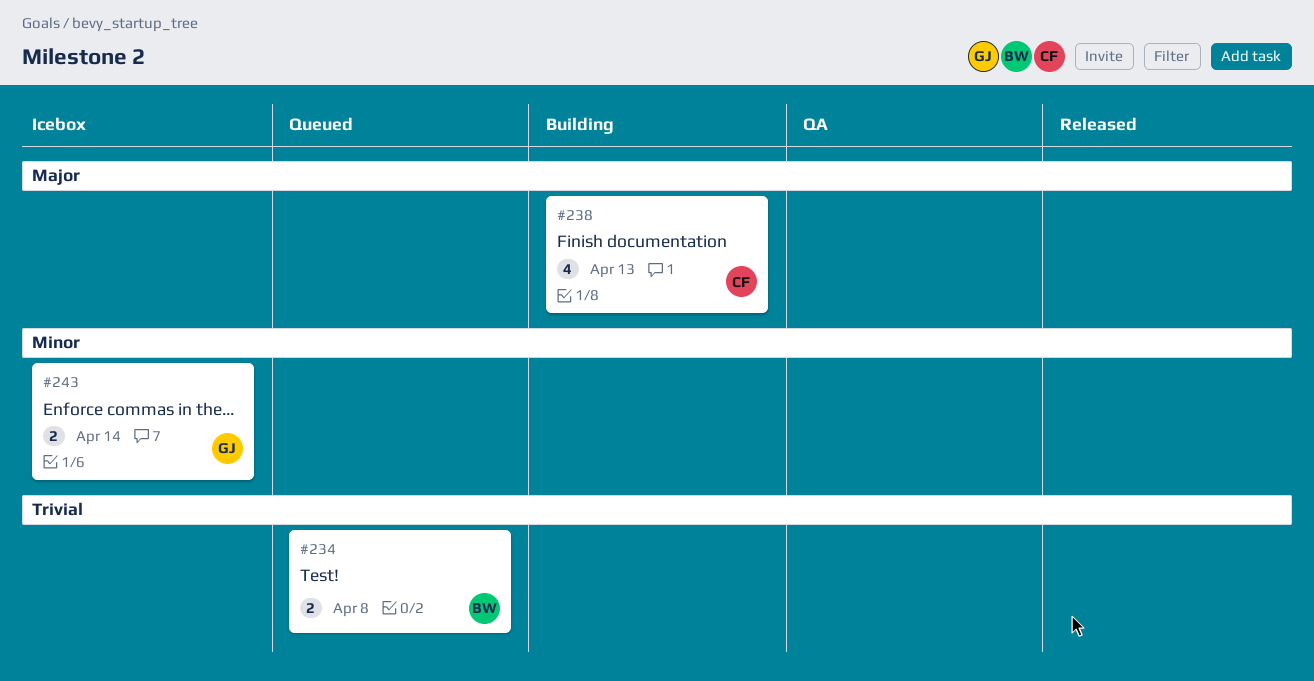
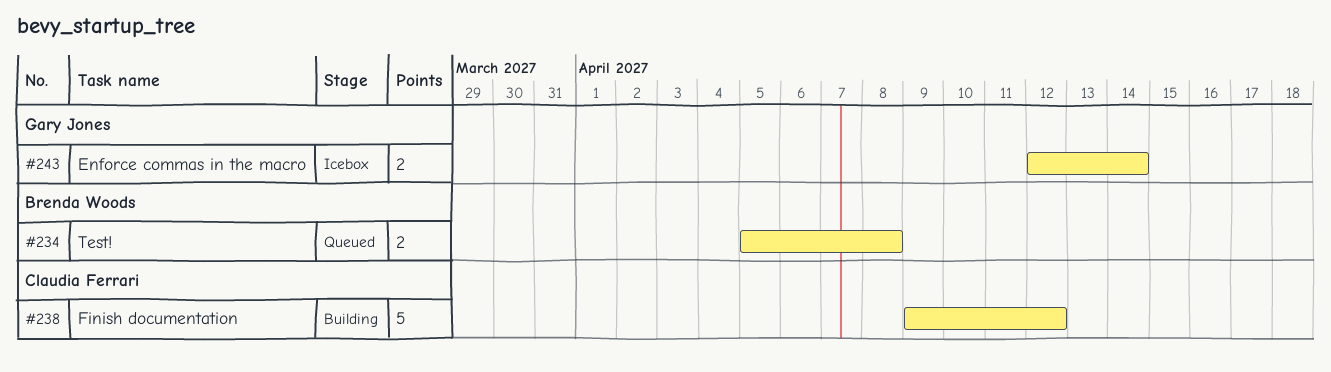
#238, estimate: 4 -> 5
#238, due: Apr 13 -> Apr 12

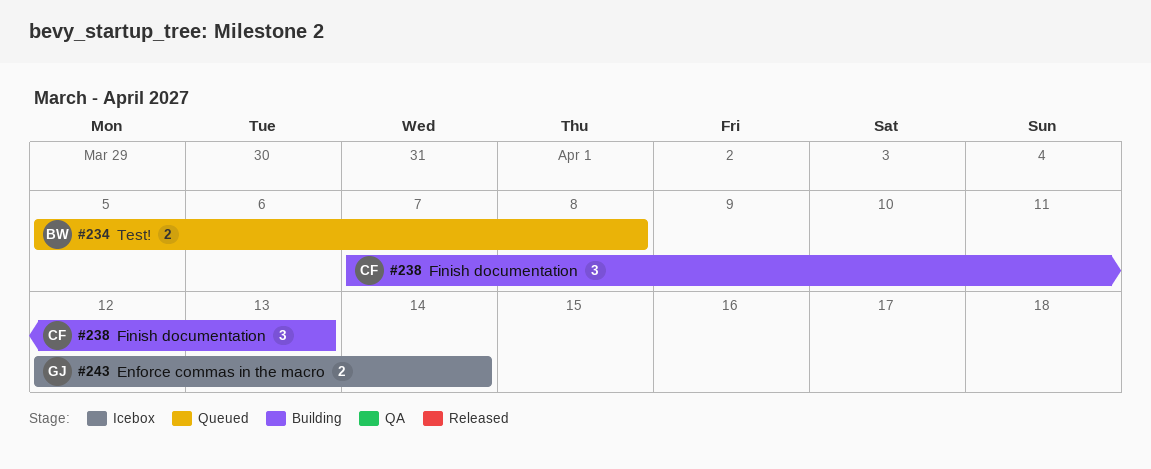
#238, estimate: 5 -> 3
#238, start: Apr 9 -> Apr 7
#238, due: Apr 12 -> Apr 13

